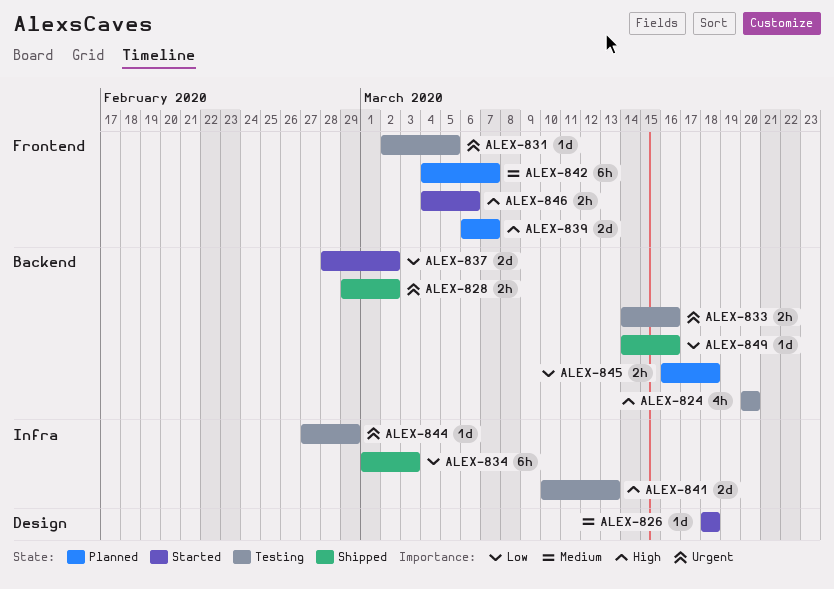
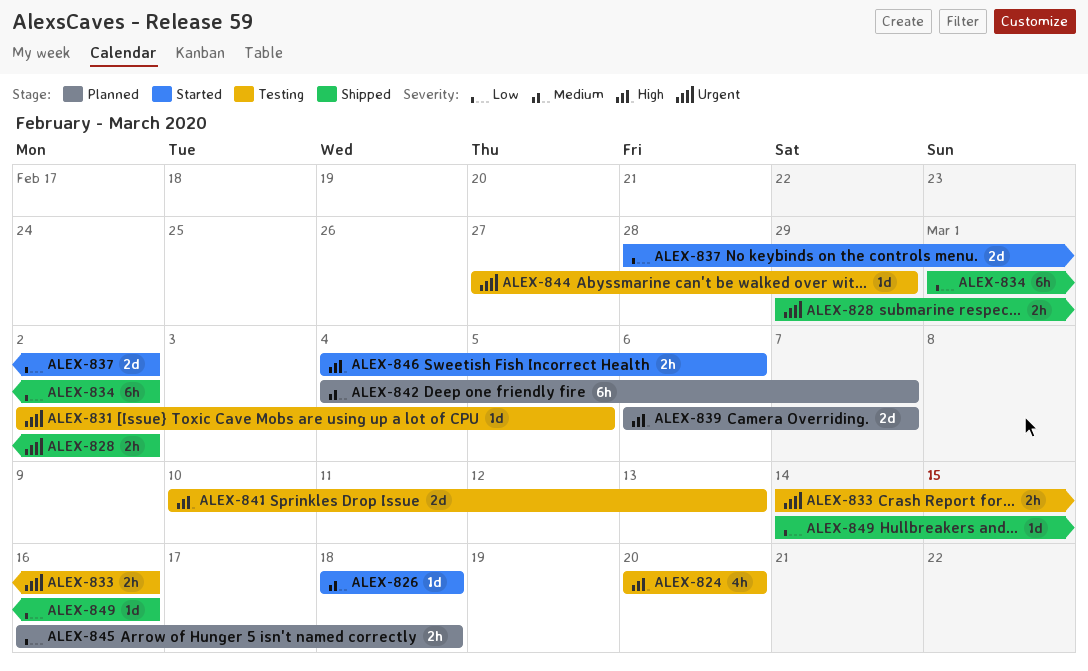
ALEX-834, due: Mar 3 -> Mar 2

